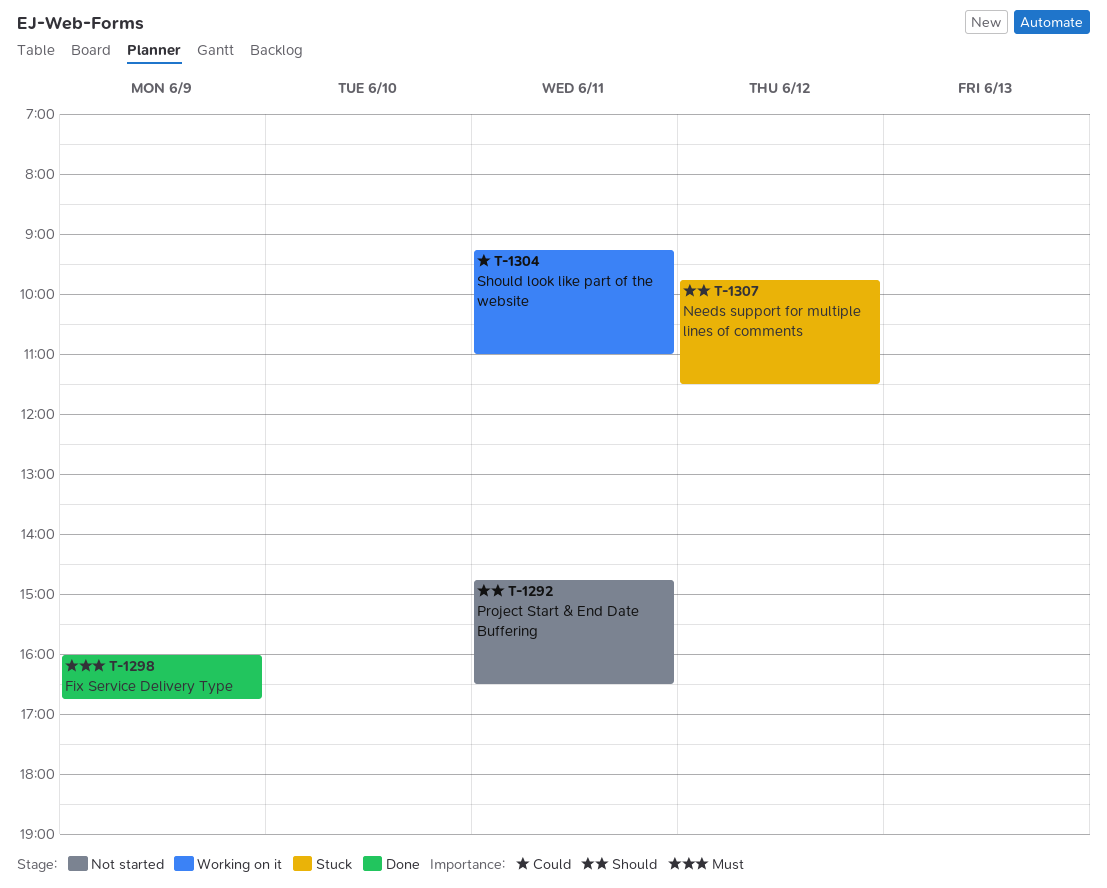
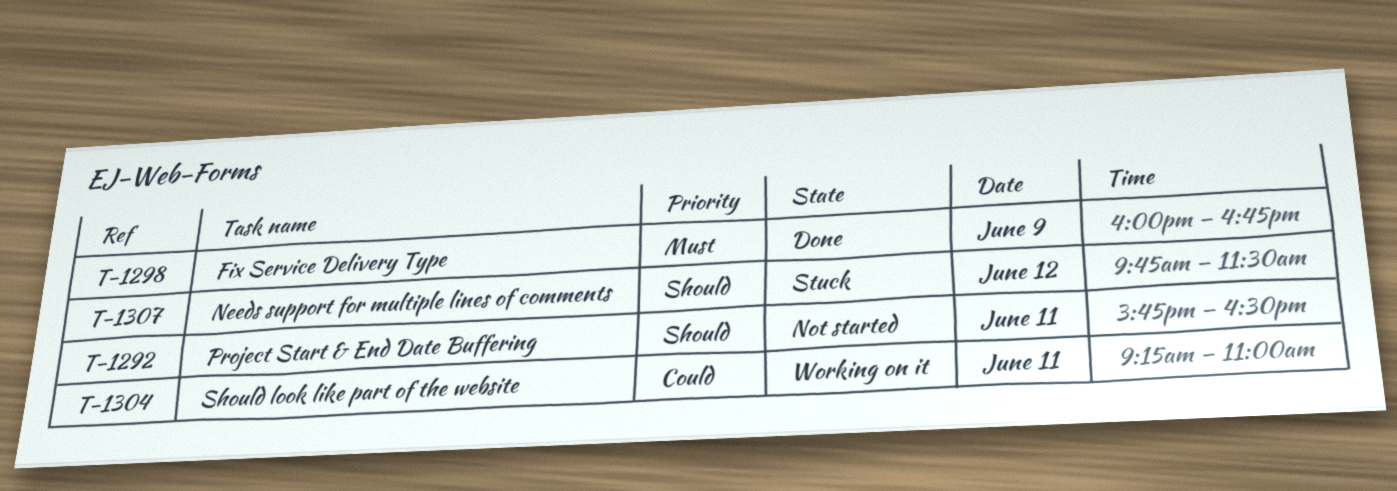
T-1292, begins: 14:45 -> 15:45

